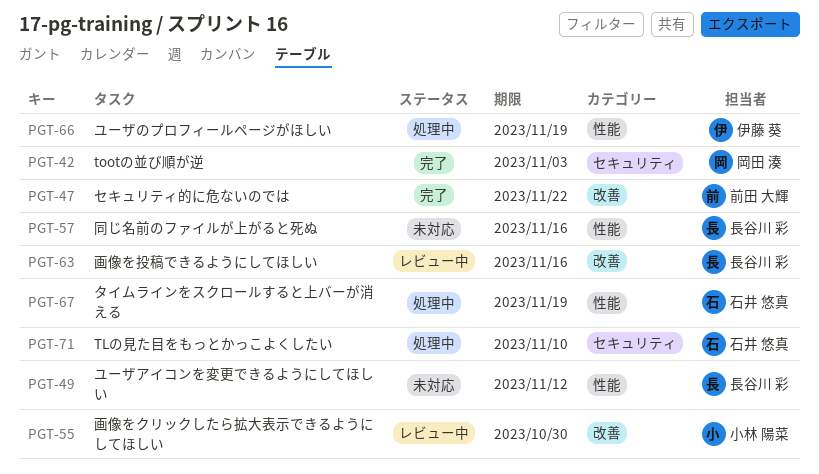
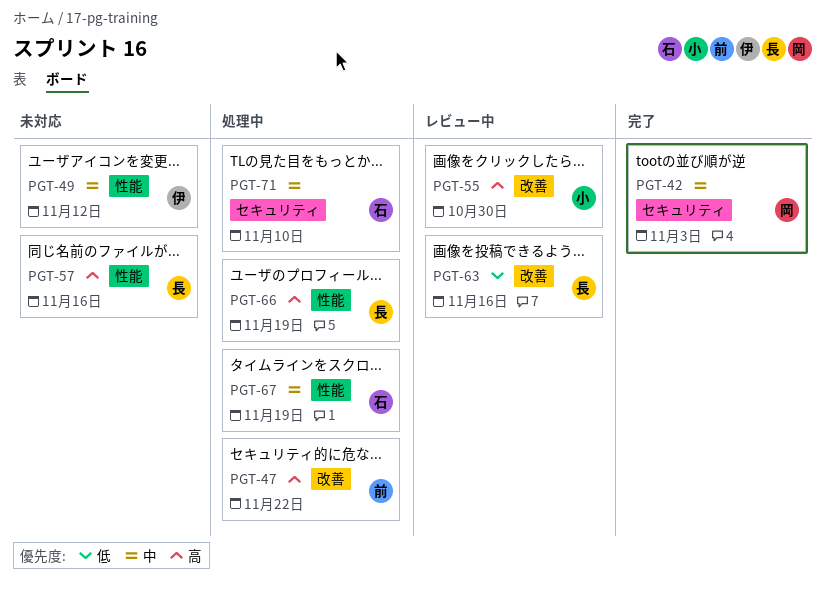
PGT-47, status: 完了 -> 処理中
PGT-49, owner: 長谷川 彩 -> 伊藤 葵
PGT-66, owner: 伊藤 葵 -> 長谷川 彩

